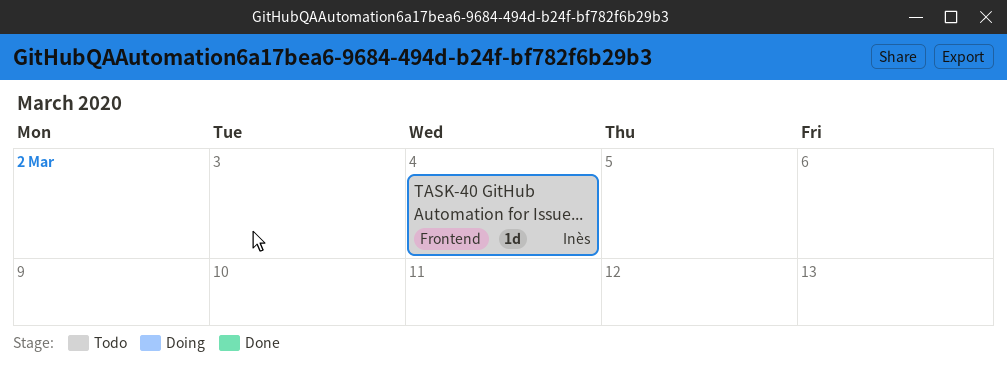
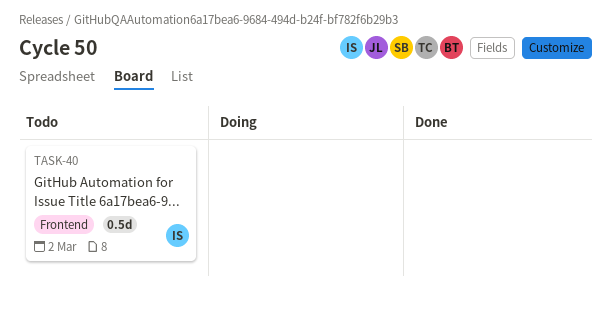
TASK-40, estimate: 1d -> 0.5d
TASK-40, due: Mar 4 -> Mar 2

